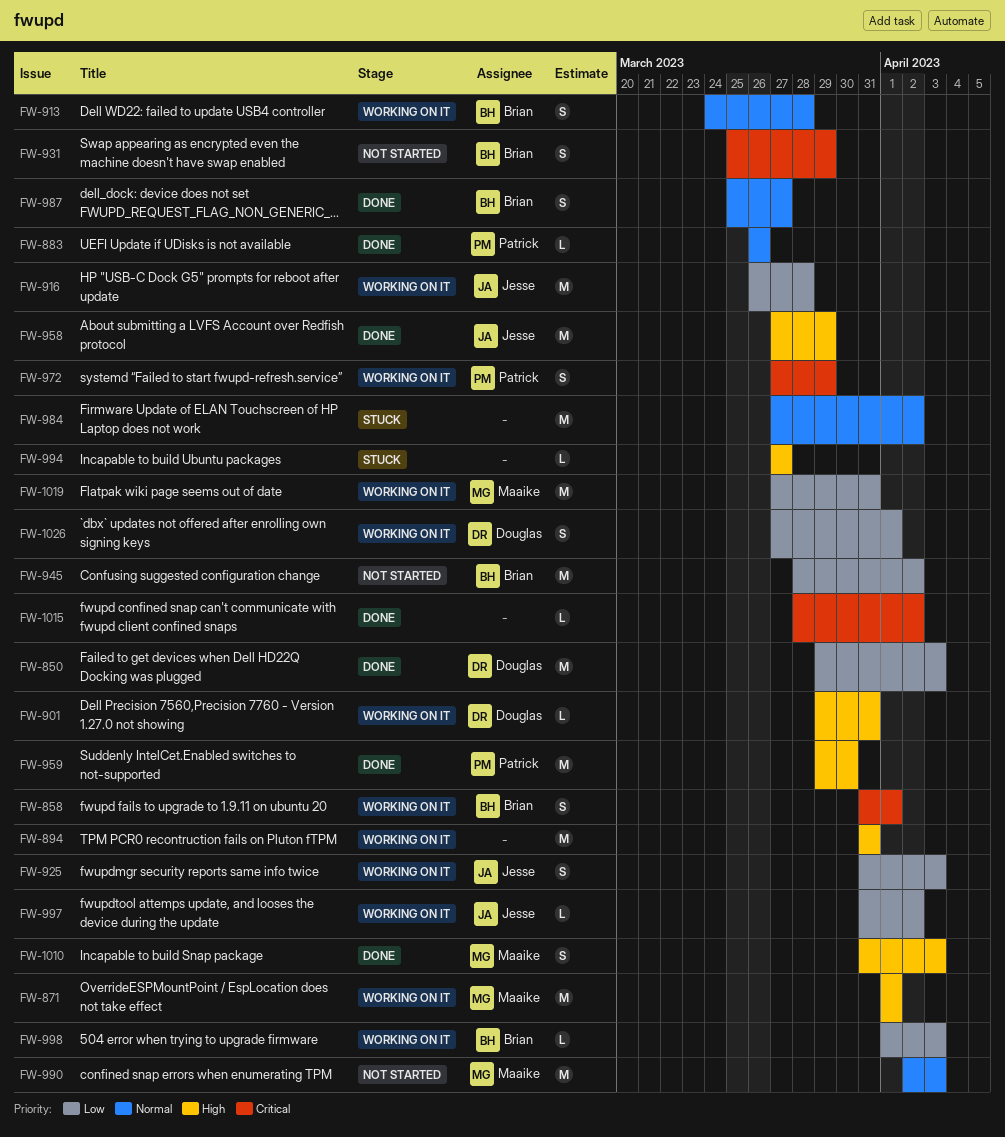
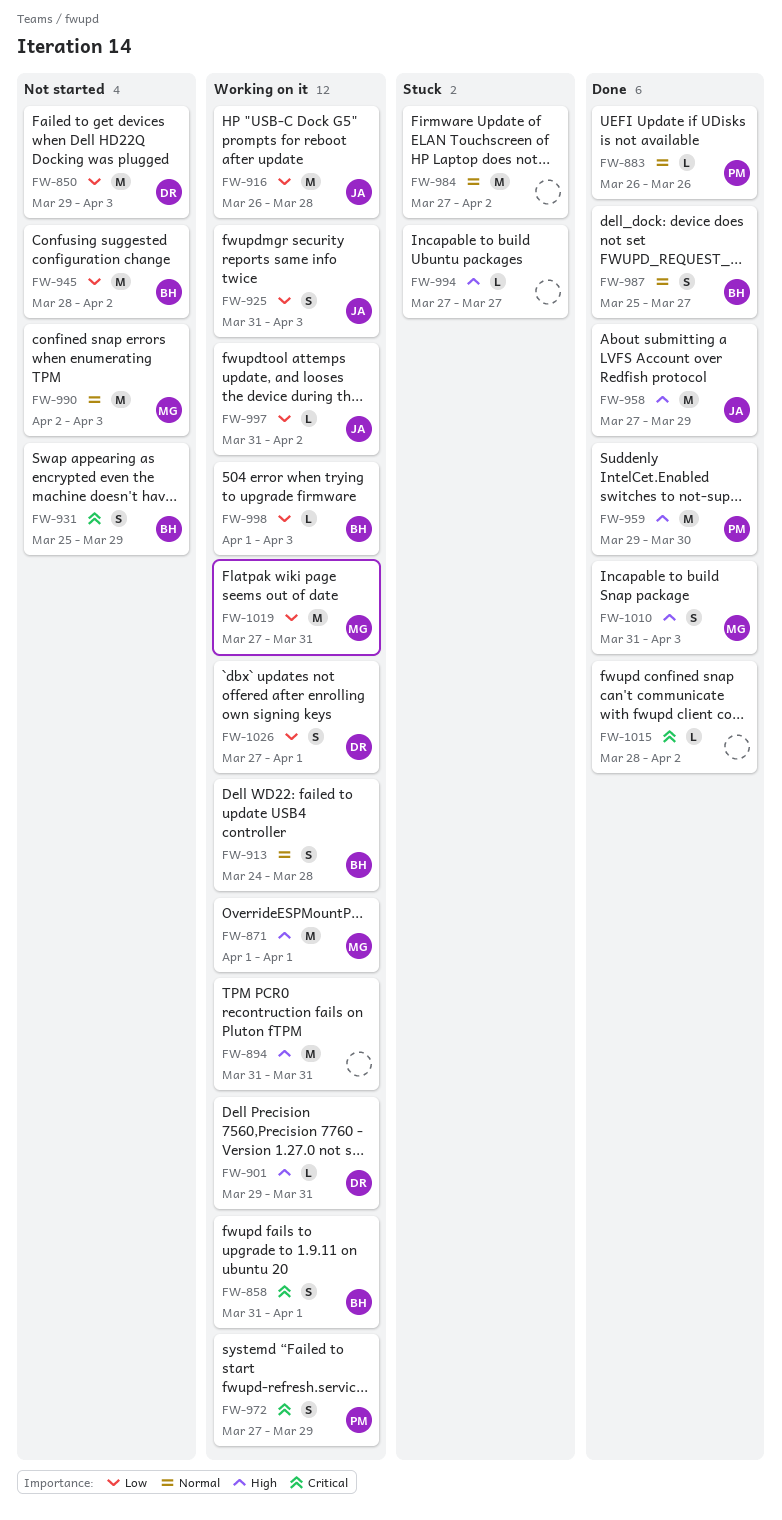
FW-850, status: Done -> Not started

